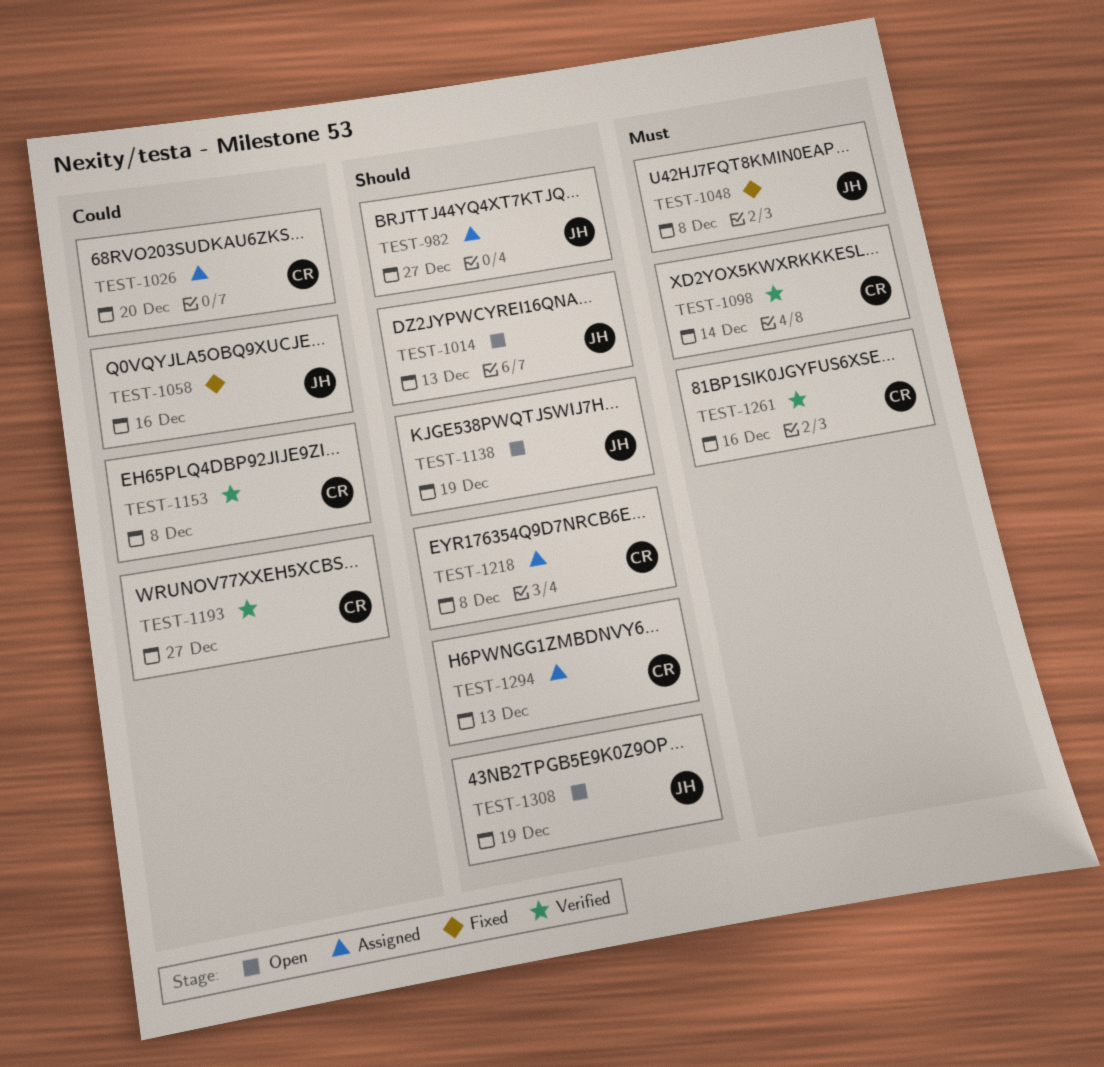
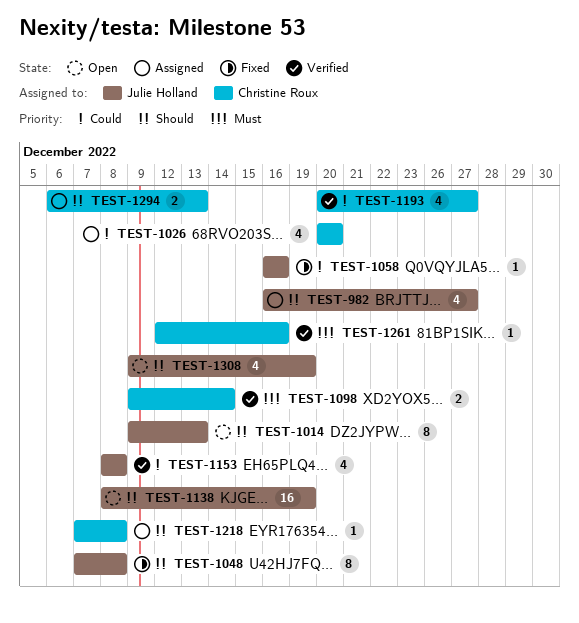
TEST-1048, priority: Must -> Should
TEST-1153, owner: Christine Roux -> Julie Holland

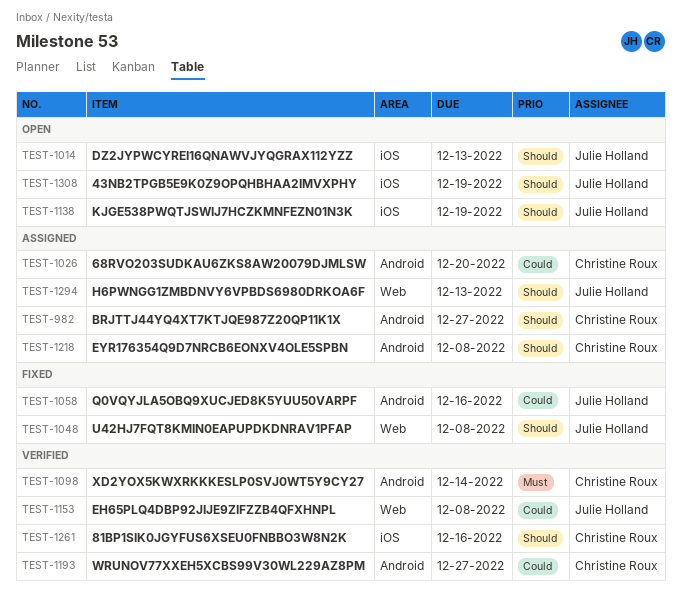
TEST-982, owner: Julie Holland -> Christine Roux
TEST-1261, priority: Must -> Should
TEST-1294, owner: Christine Roux -> Julie Holland

